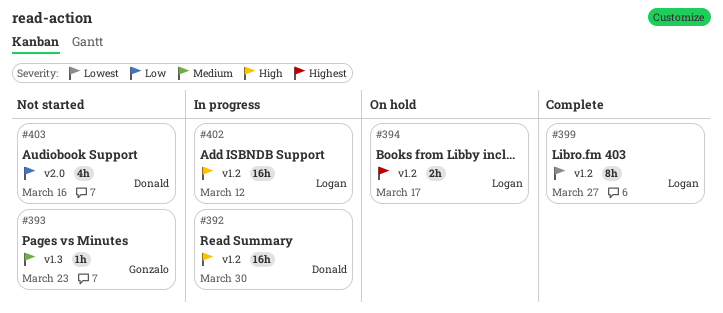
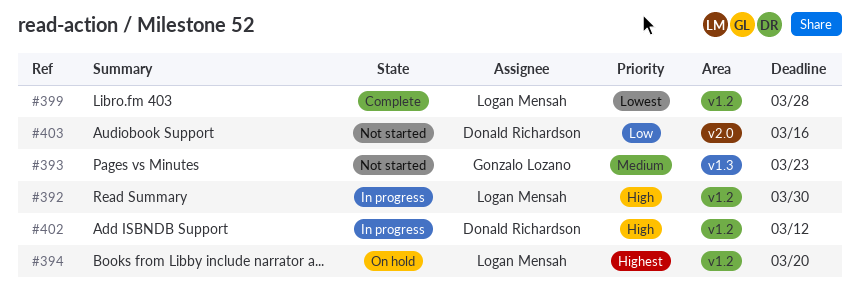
#392, owner: Donald Richardson -> Logan Mensah
#394, due: Mar 17 -> Mar 20
#399, due: Mar 27 -> Mar 28
#402, owner: Logan Mensah -> Donald Richardson

